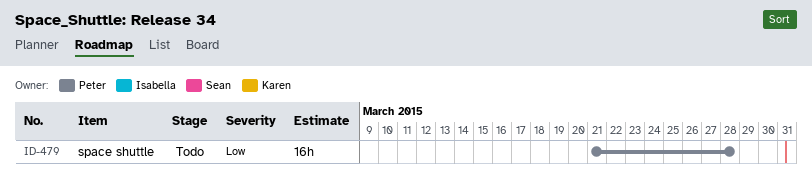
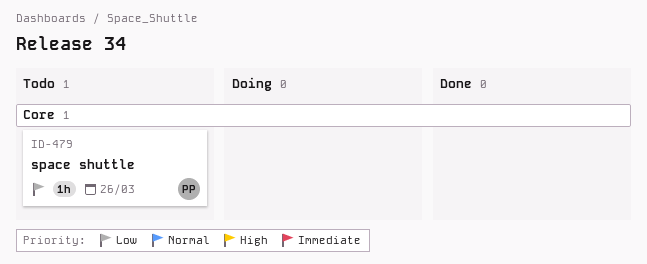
ID-479, estimate: 16h -> 1h
ID-479, due: Mar 28 -> Mar 26

